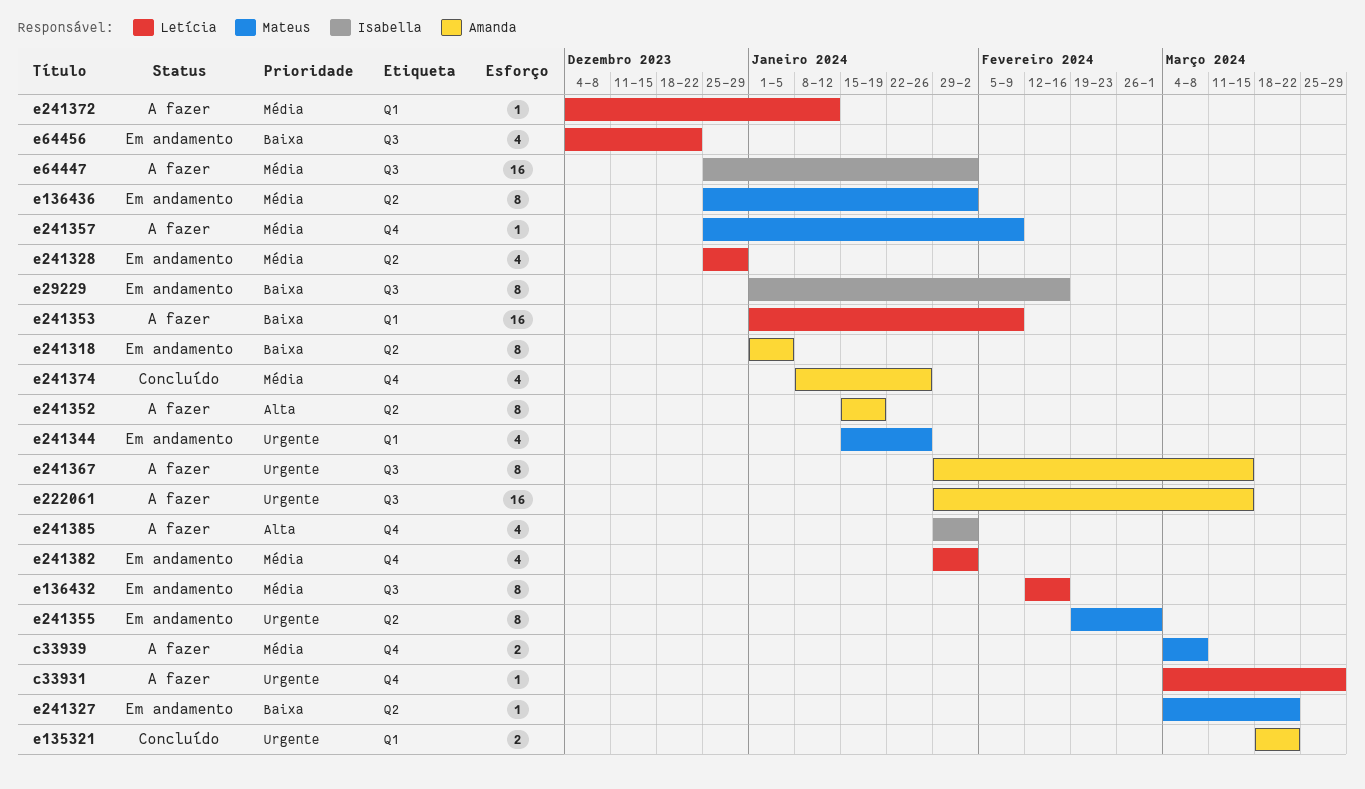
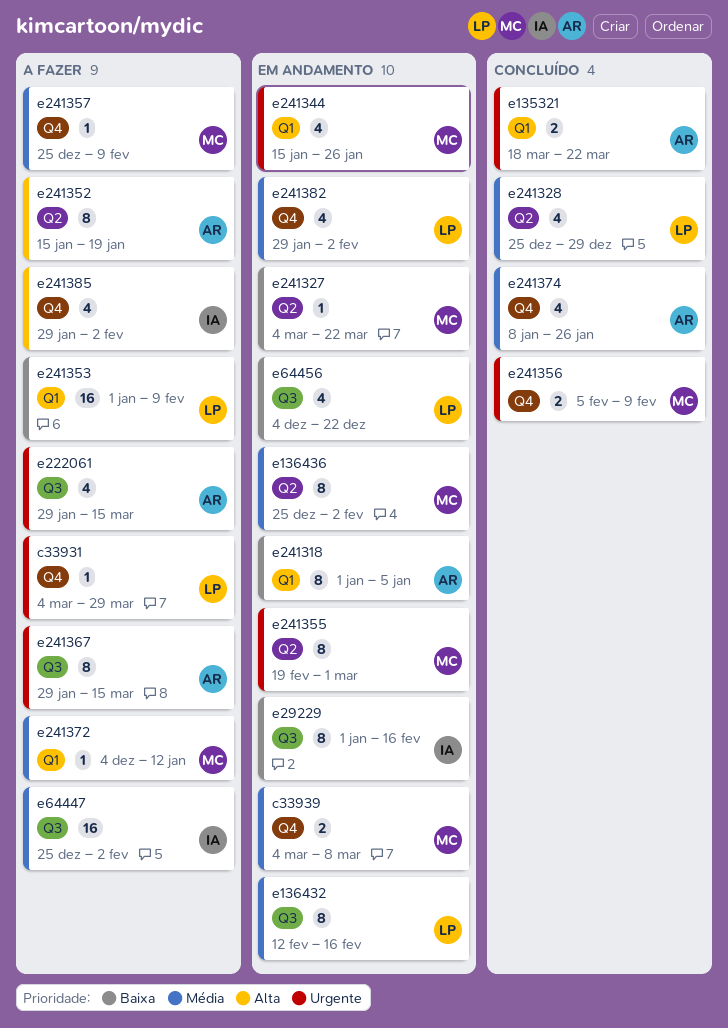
c33939, status: A fazer -> Em andamento
e222061, estimate: 16 -> 4
e241318, label: Q2 -> Q1
e241328, status: Em andamento -> Concluído
e241356: none -> present
e241372, owner: Letícia -> Mateus

